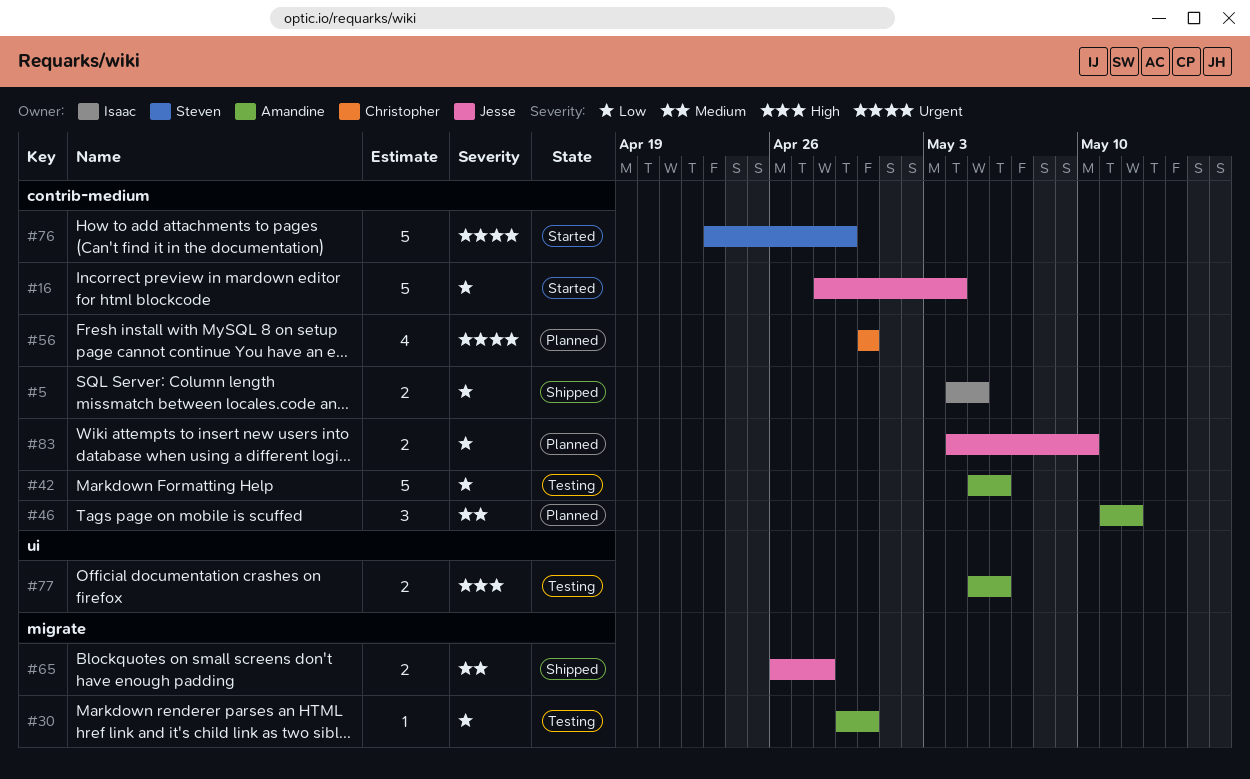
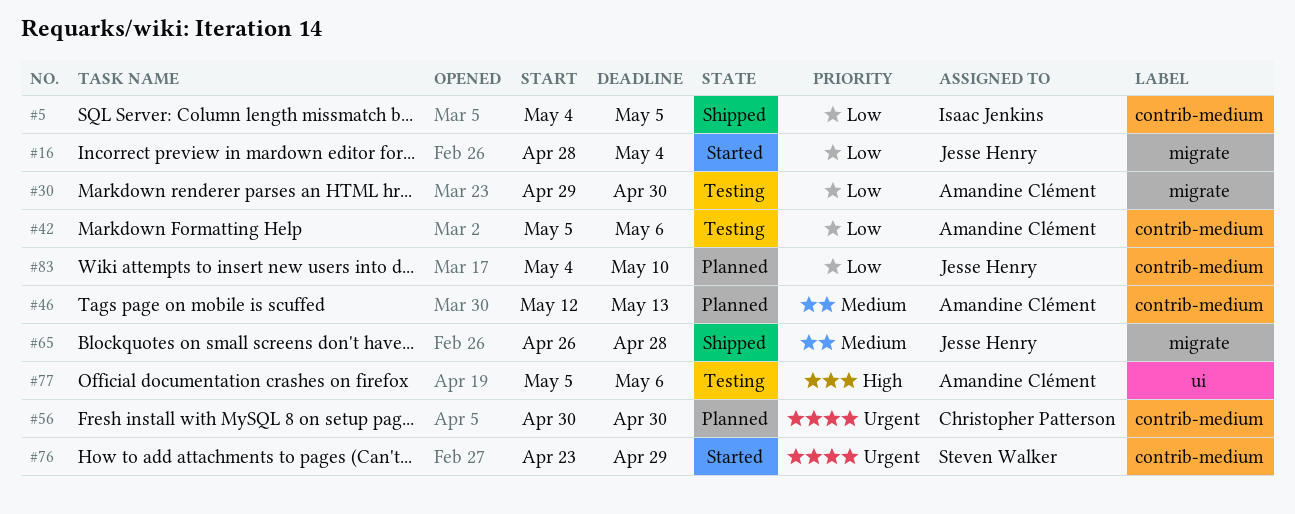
#16, label: contrib-medium -> migrate
#46, start: May 11 -> May 12
#46, due: May 12 -> May 13

